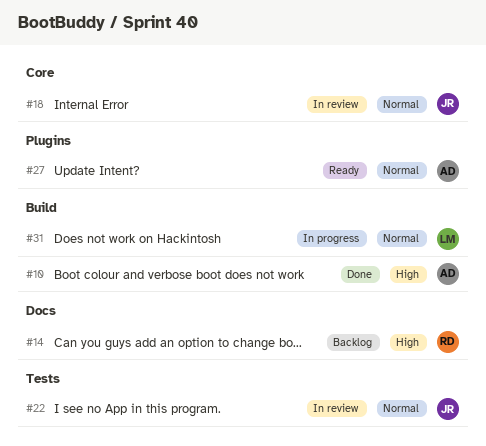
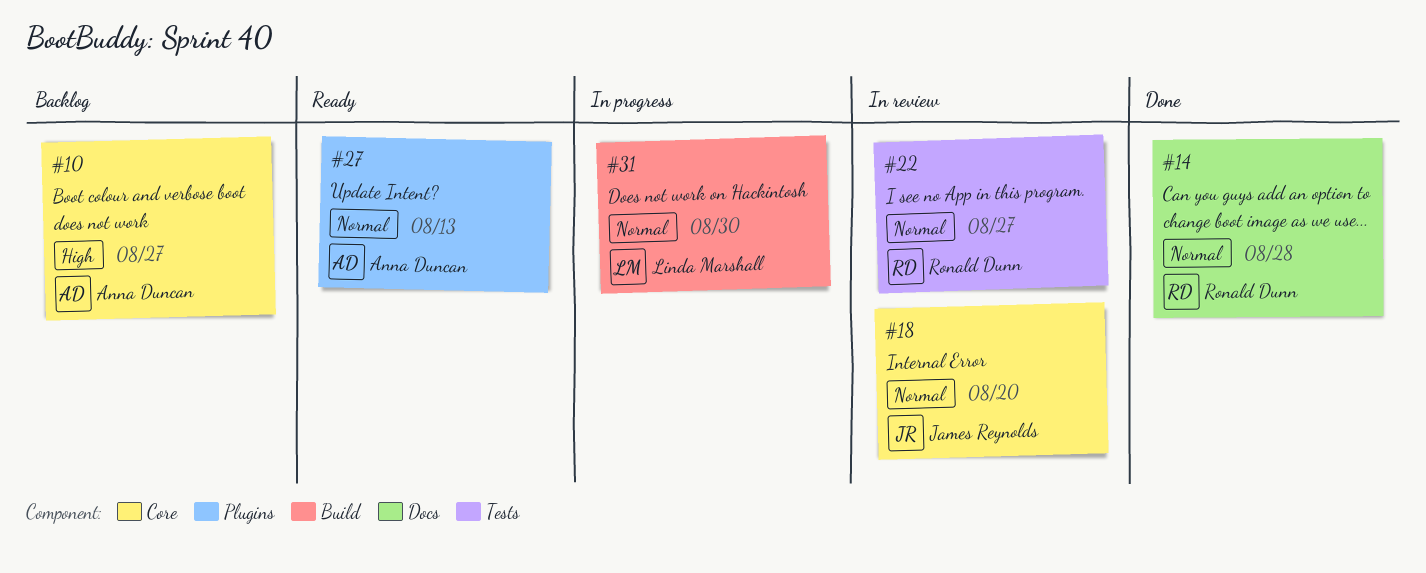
#10, status: Done -> Backlog
#10, label: Build -> Core
#14, status: Backlog -> Done
#14, priority: High -> Normal
#22, owner: James Reynolds -> Ronald Dunn

